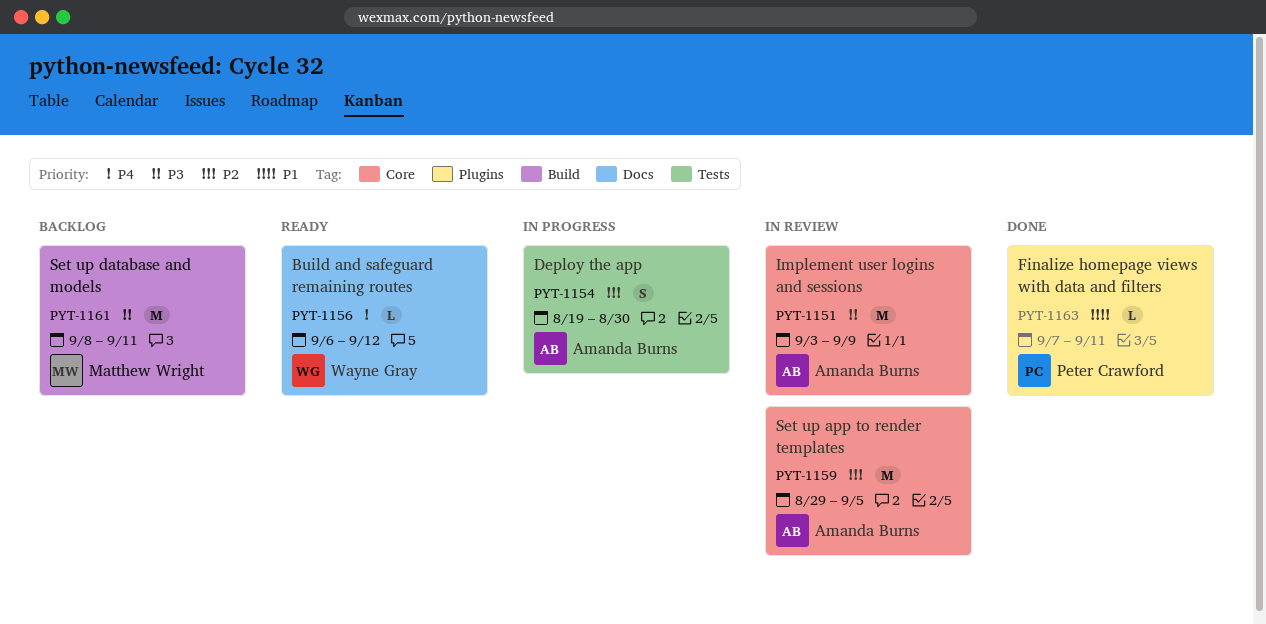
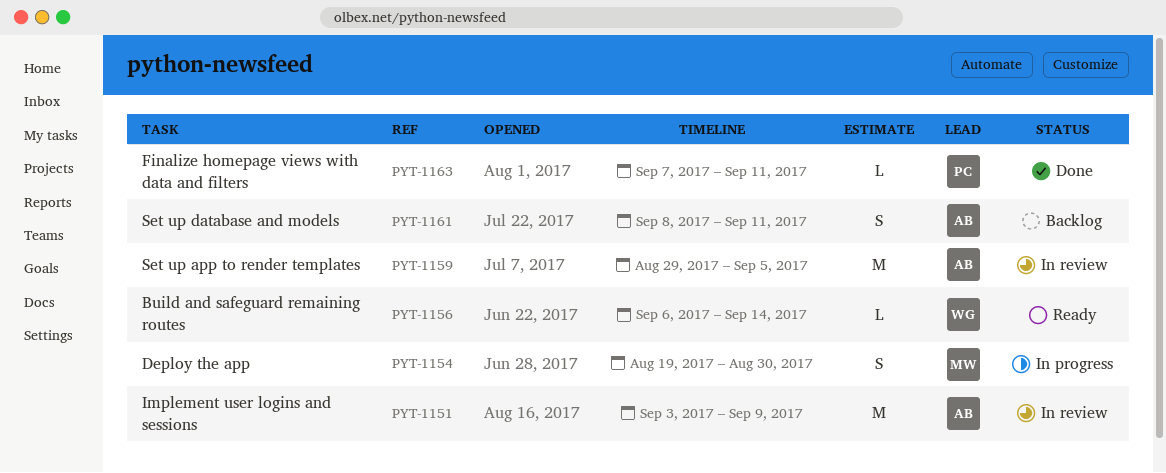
PYT-1154, owner: Amanda Burns -> Matthew Wright
PYT-1156, due: Sep 12 -> Sep 14
PYT-1161, owner: Matthew Wright -> Amanda Burns
PYT-1161, estimate: M -> S

